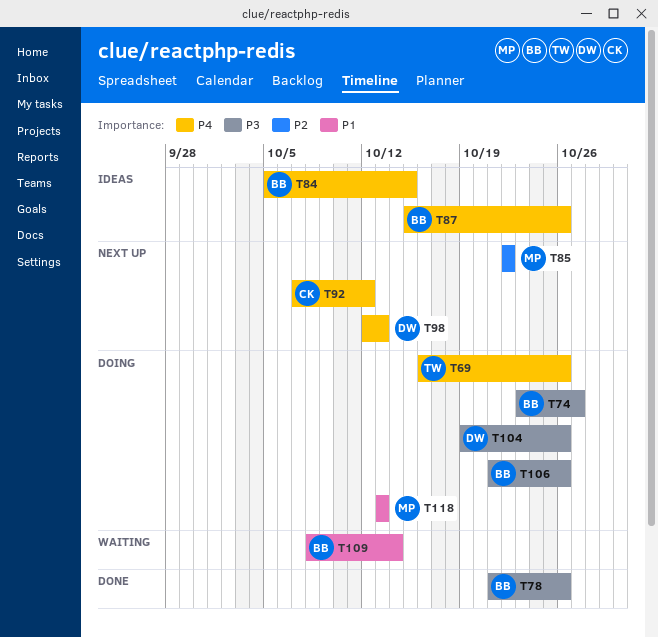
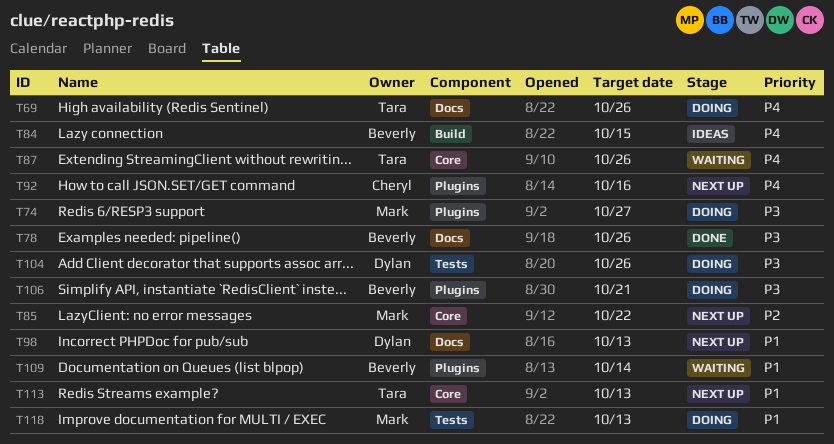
T74, owner: Beverly -> Mark
T87, status: Ideas -> Waiting
T87, owner: Beverly -> Tara
T92, due: Oct 12 -> Oct 16
T98, priority: P4 -> P1
T106, due: Oct 26 -> Oct 21
T113: none -> present

